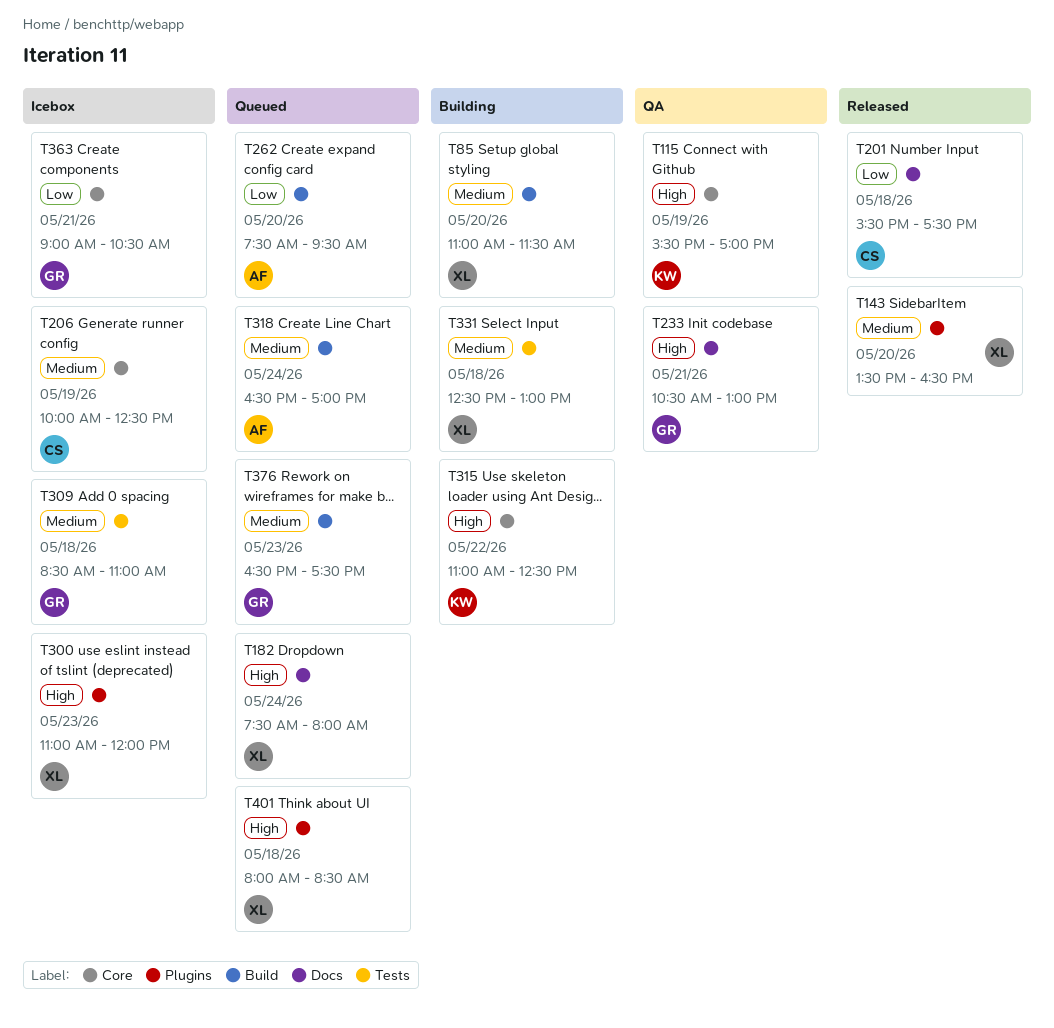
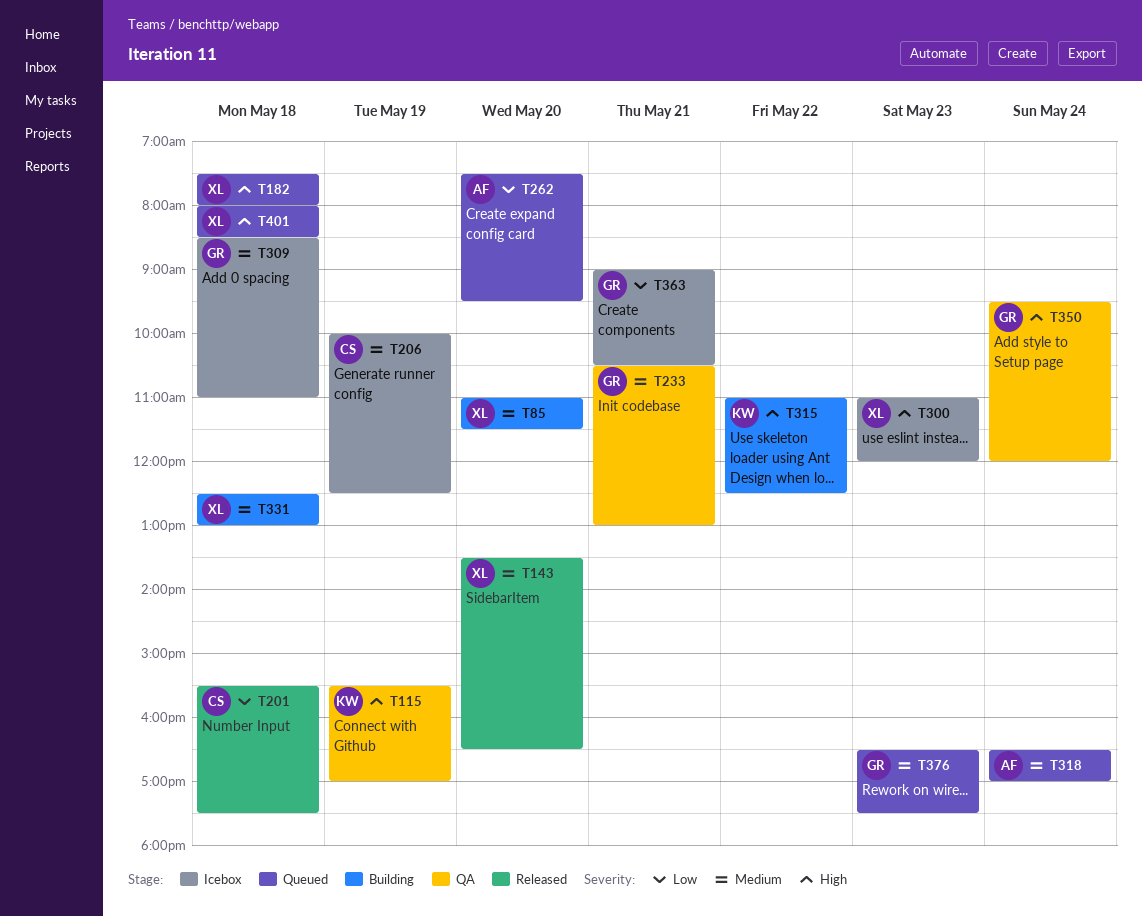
T182, day: May 24 -> May 18
T233, priority: High -> Medium
T350: none -> present

